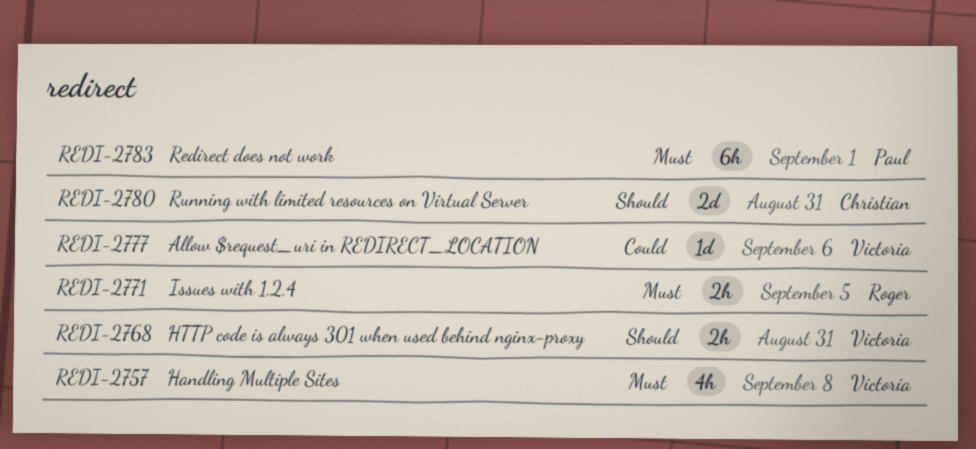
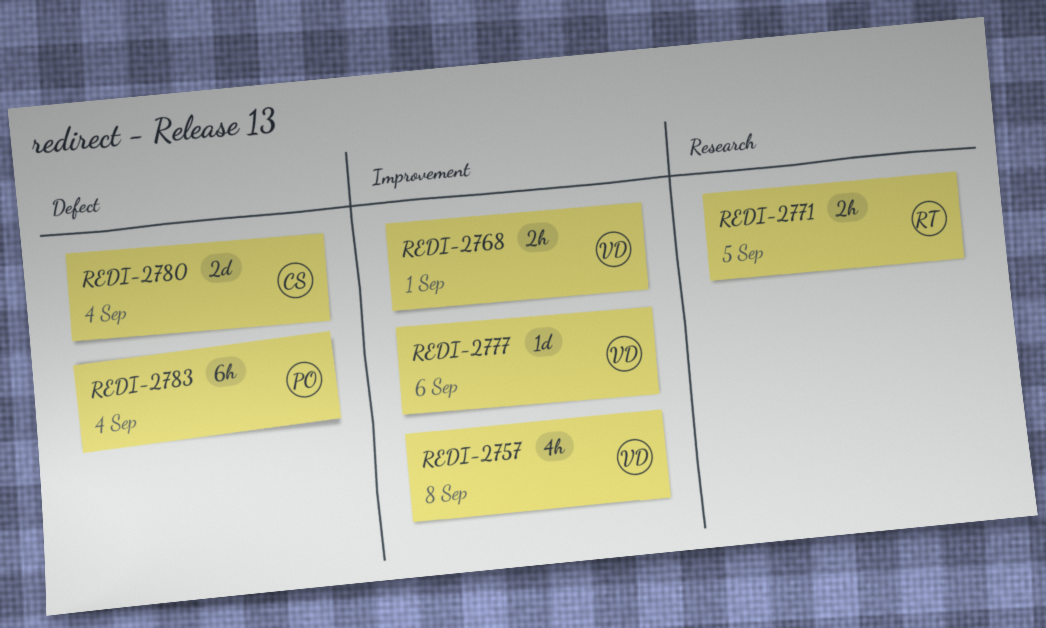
REDI-2768, due: Aug 31 -> Sep 1
REDI-2780, due: Aug 31 -> Sep 4
REDI-2783, due: Sep 1 -> Sep 4

